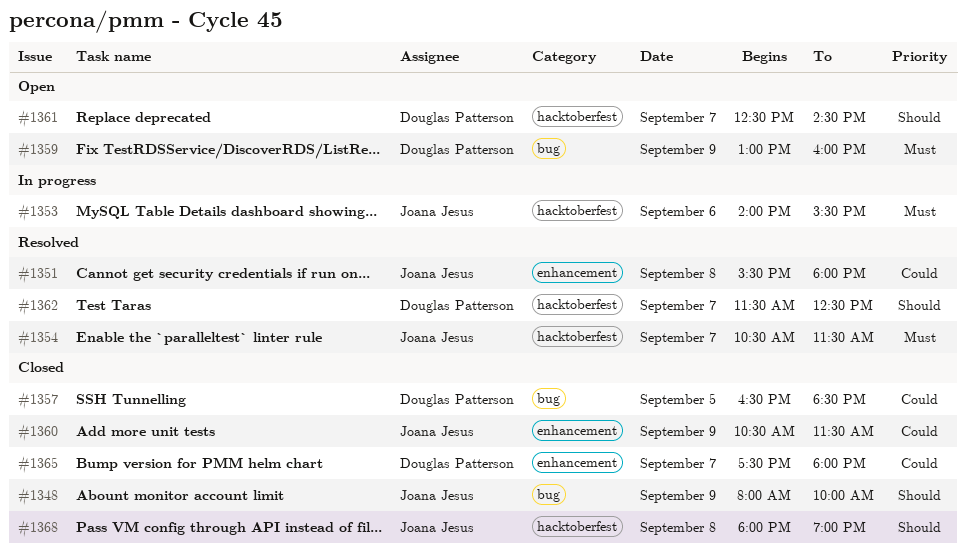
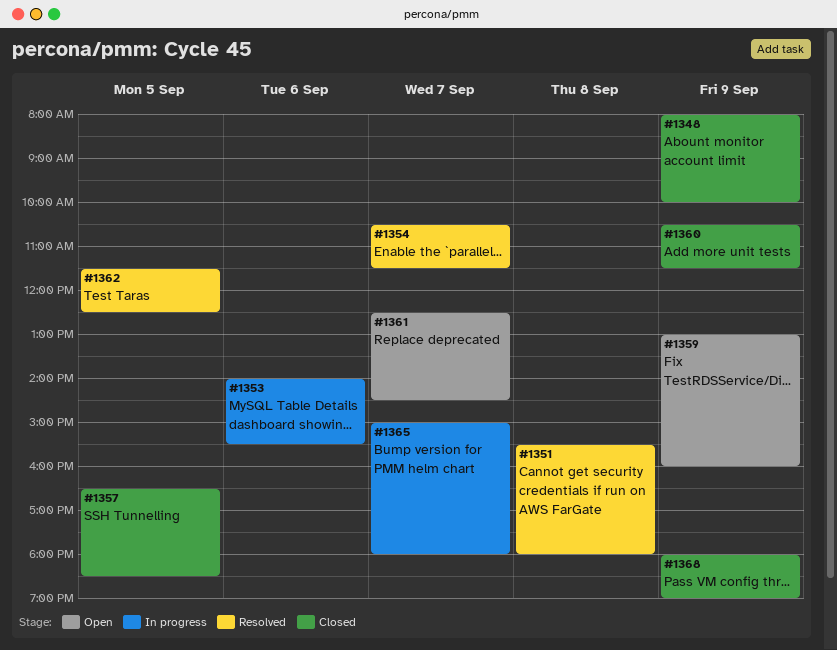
#1362, day: Sep 7 -> Sep 5
#1365, status: Closed -> In progress
#1365, begins: 17:30 -> 15:00
#1368, day: Sep 8 -> Sep 9

